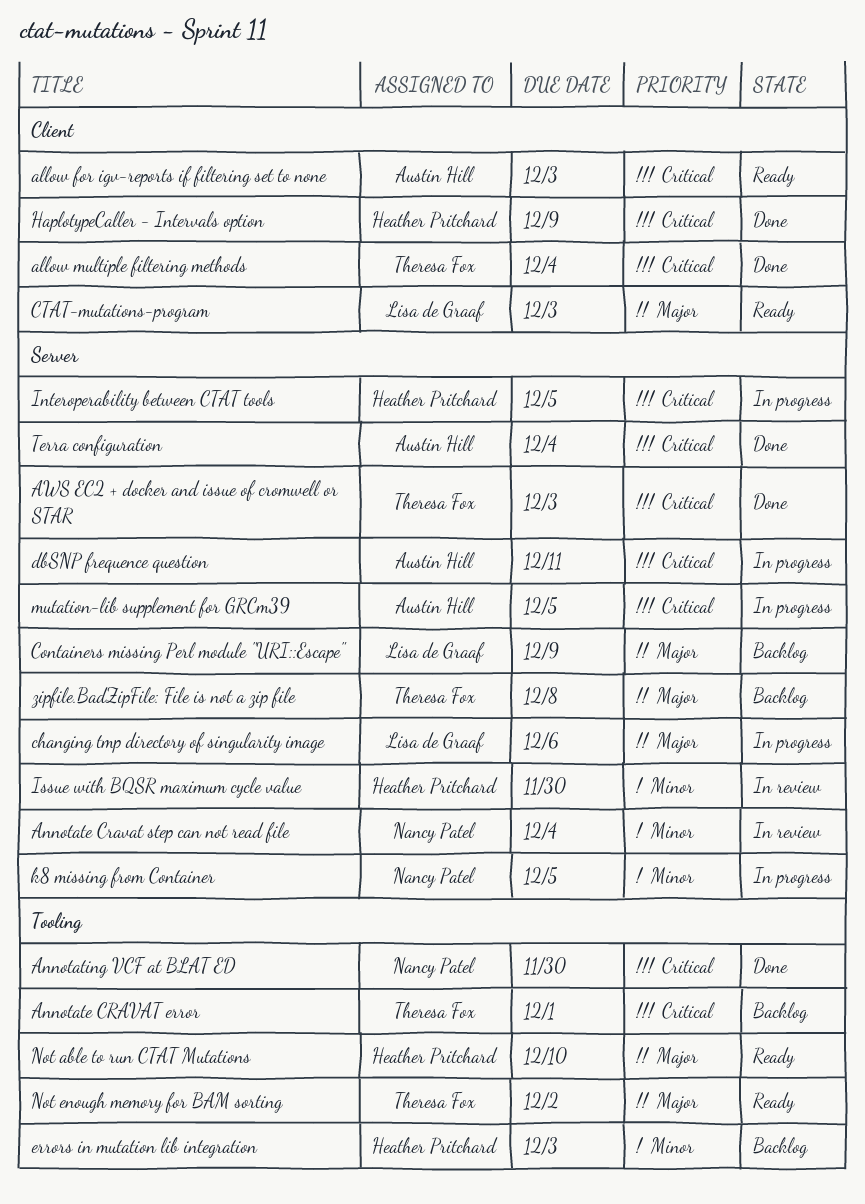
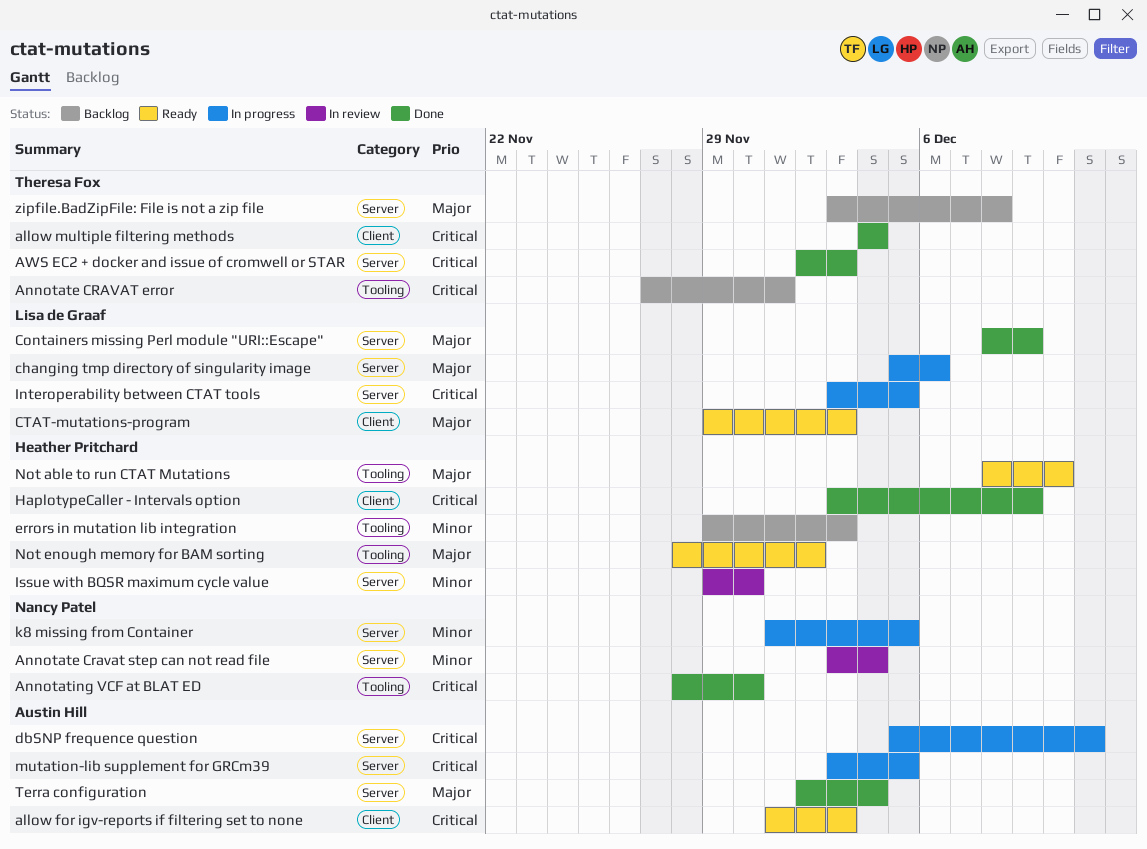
Containers missing Perl module "URI::Escape", status: Backlog -> Done
Interoperability between CTAT tools, owner: Heather Pritchard -> Lisa de Graaf
Not enough memory for BAM sorting, owner: Theresa Fox -> Heather Pritchard
Terra configuration, priority: Critical -> Major

